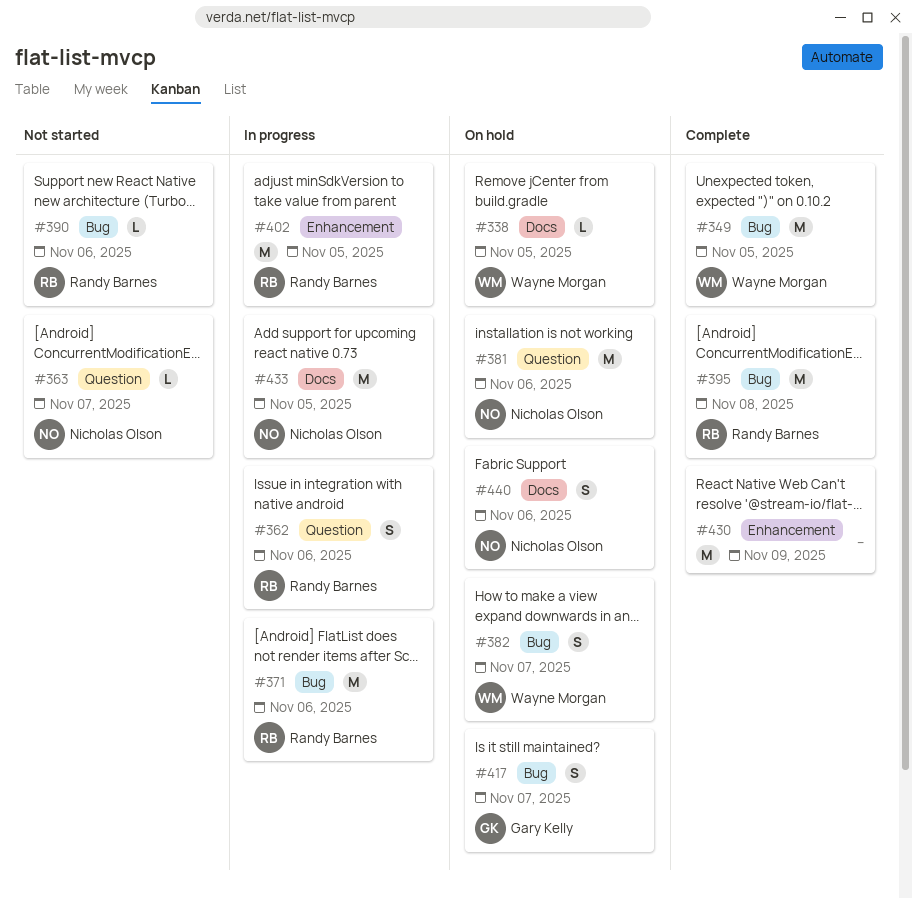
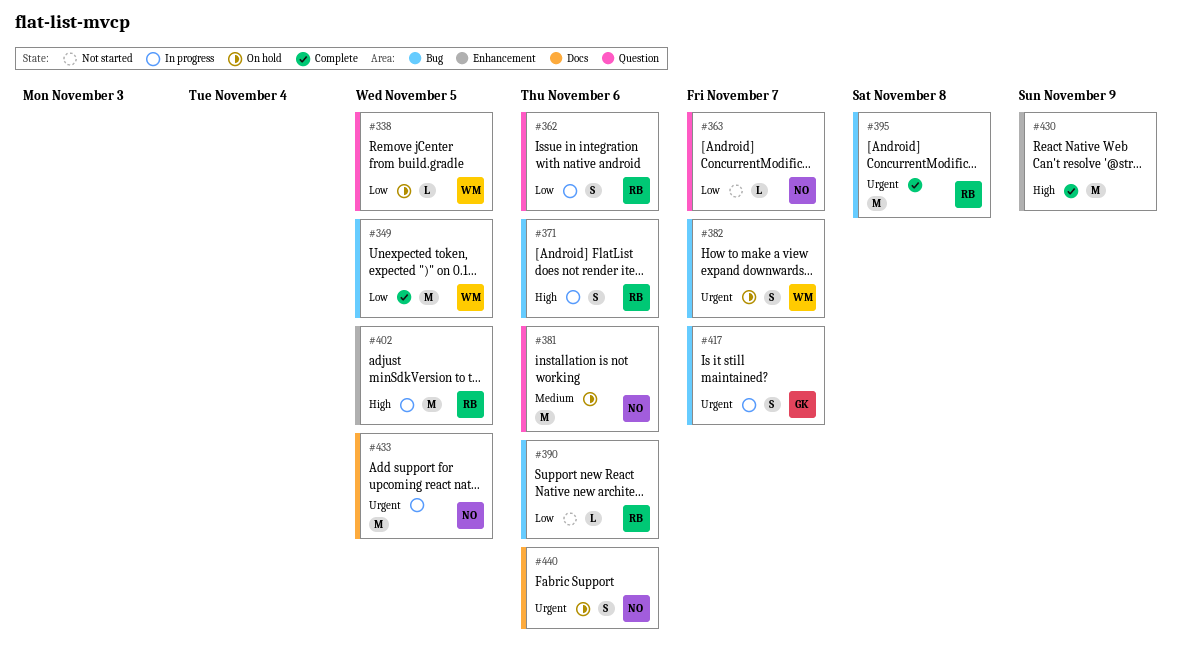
#338, label: Docs -> Question
#371, estimate: M -> S
#417, status: On hold -> In progress

